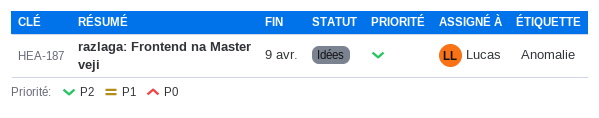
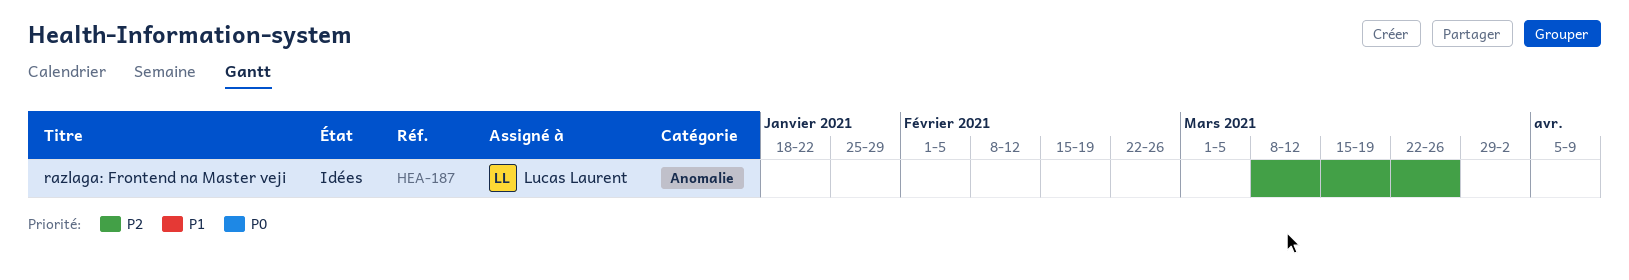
HEA-187, due: Apr 9 -> Mar 26

